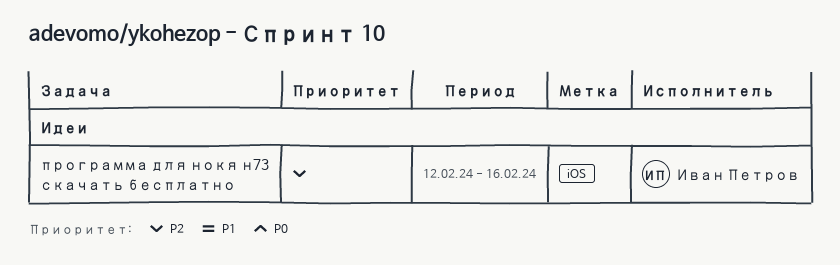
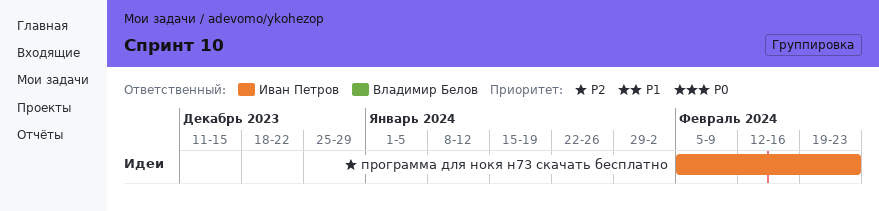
программа для нокя н73 скачать бесплатно, start: Feb 12 -> Feb 5
программа для нокя н73 скачать бесплатно, due: Feb 16 -> Feb 23

